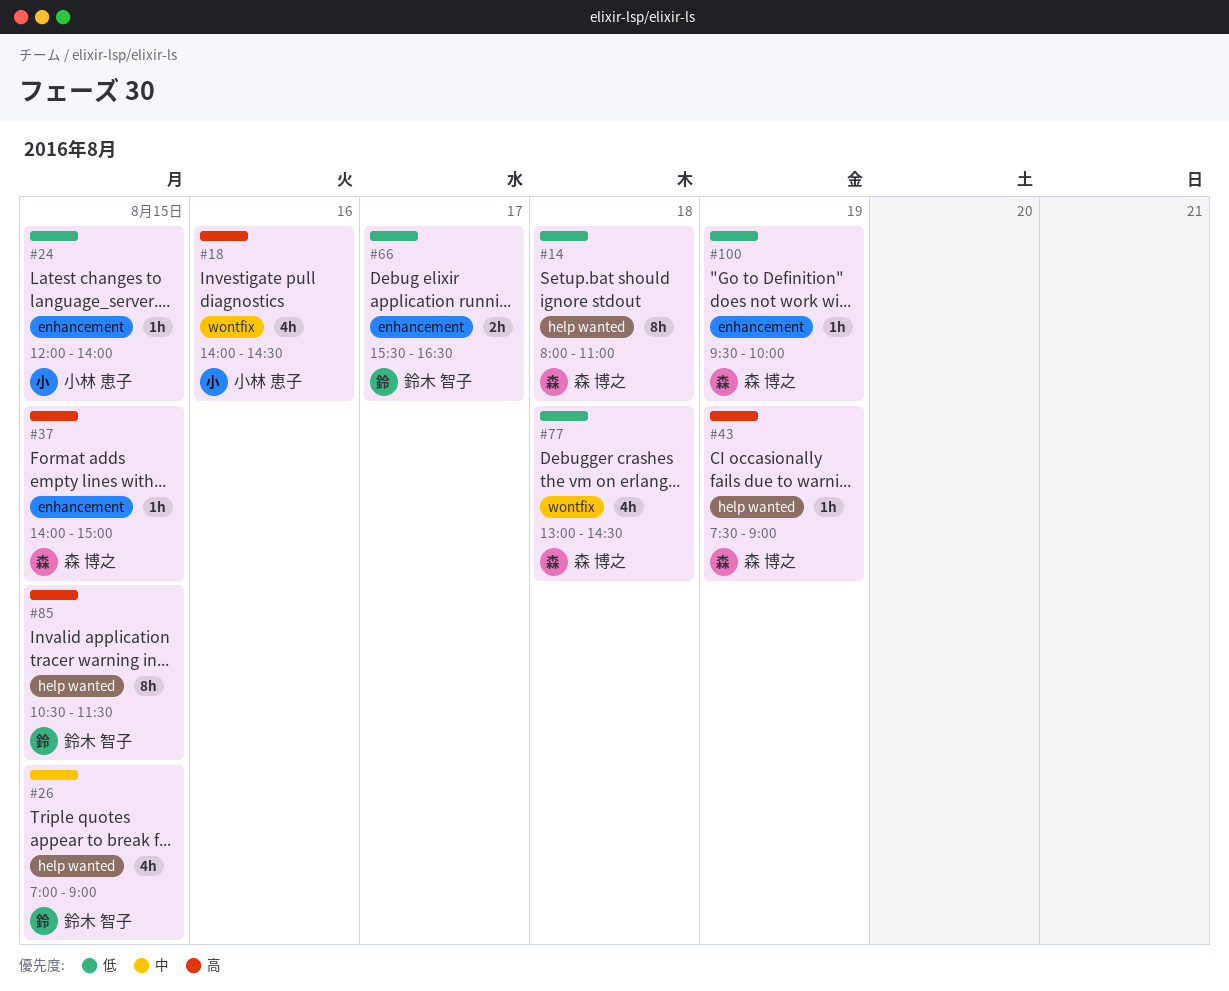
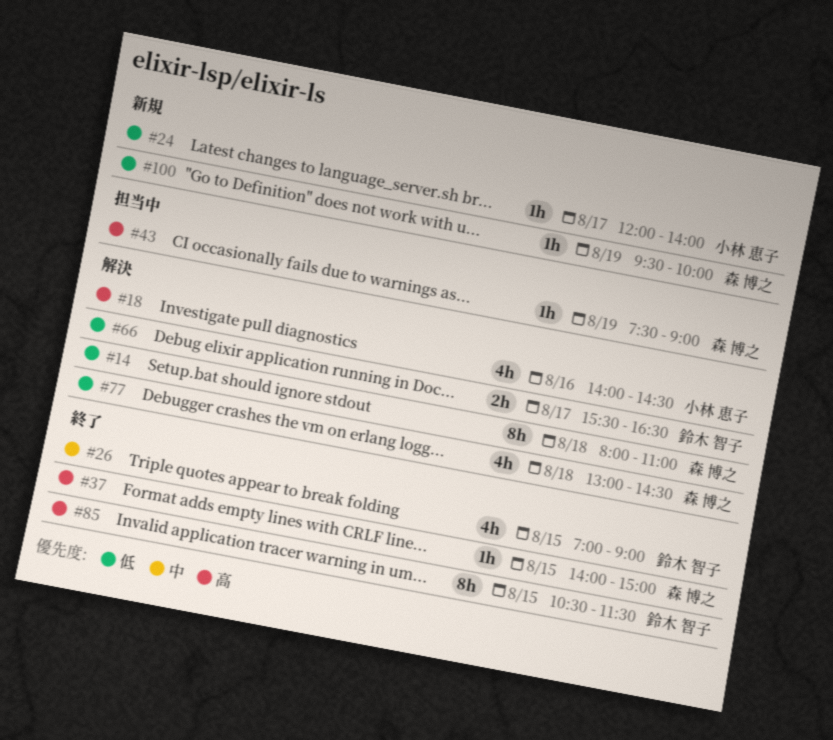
#24, day: Aug 15 -> Aug 17

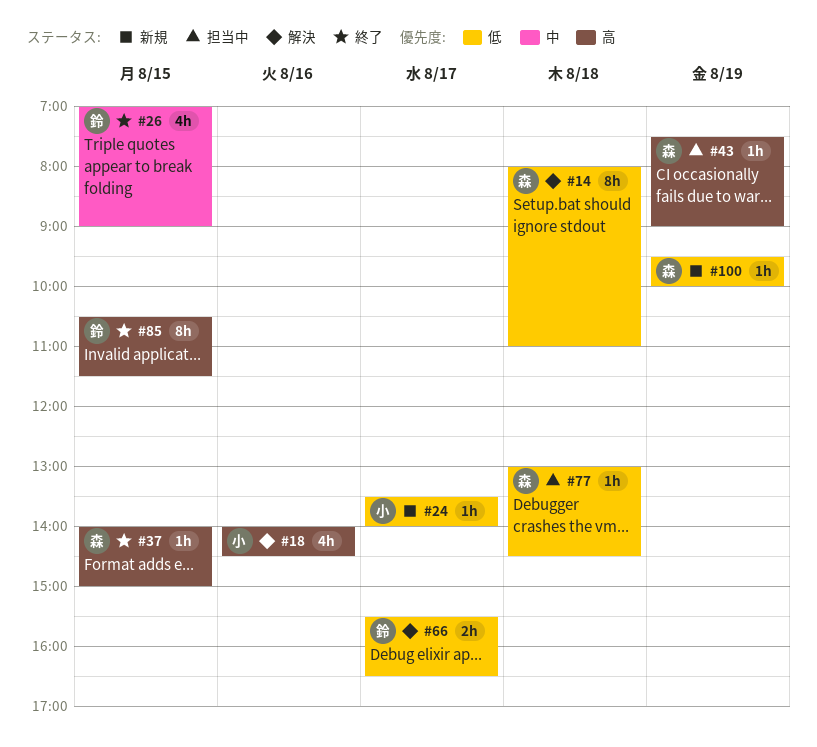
#24, begins: 12:00 -> 13:30
#77, status: 解決 -> 担当中
#77, estimate: 4h -> 1h

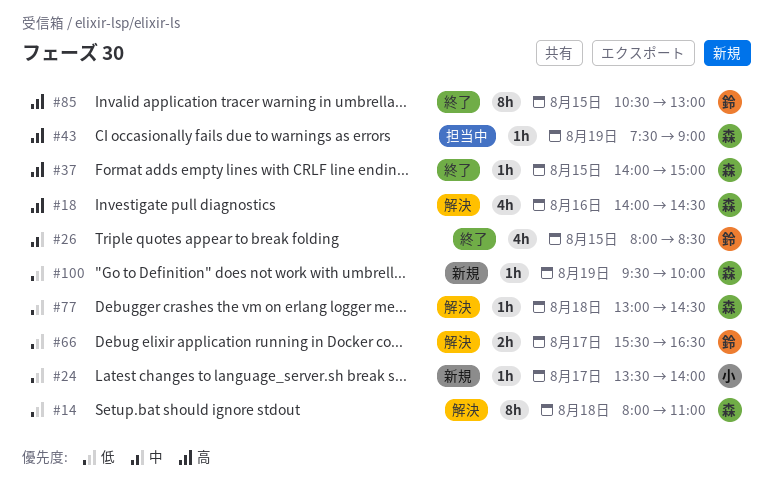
#18, owner: 小 -> 森
#26, begins: 07:00 -> 08:00
#26, ends: 09:00 -> 08:30
#77, status: 担当中 -> 解決
#85, ends: 11:30 -> 13:00

